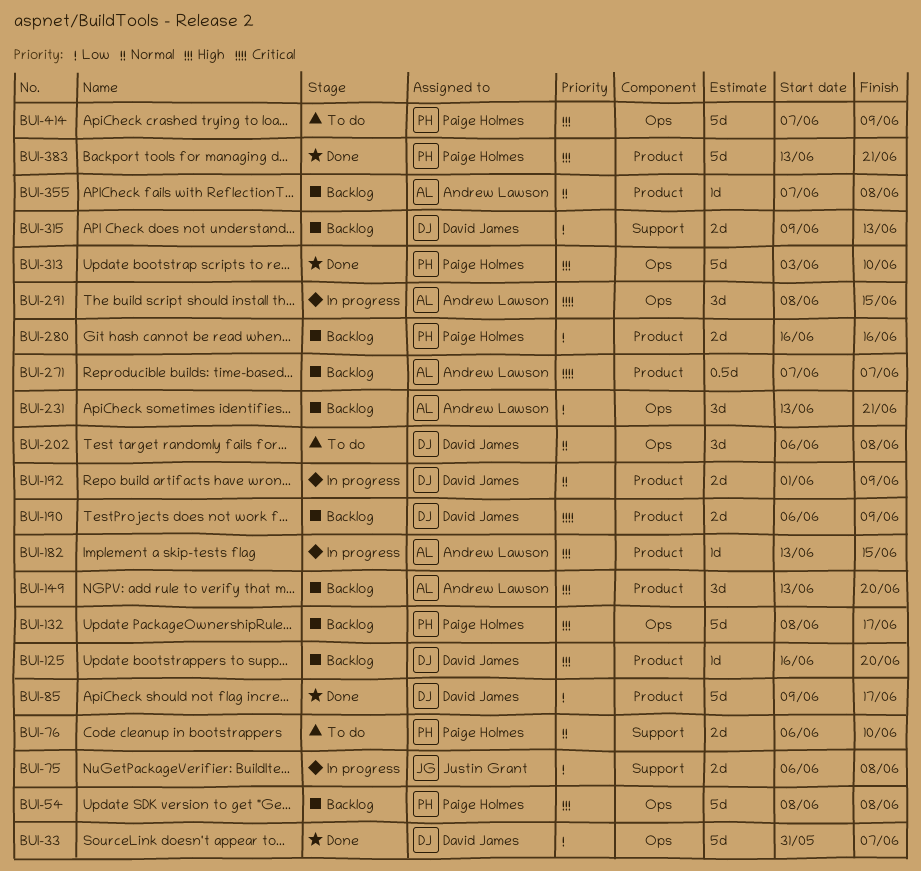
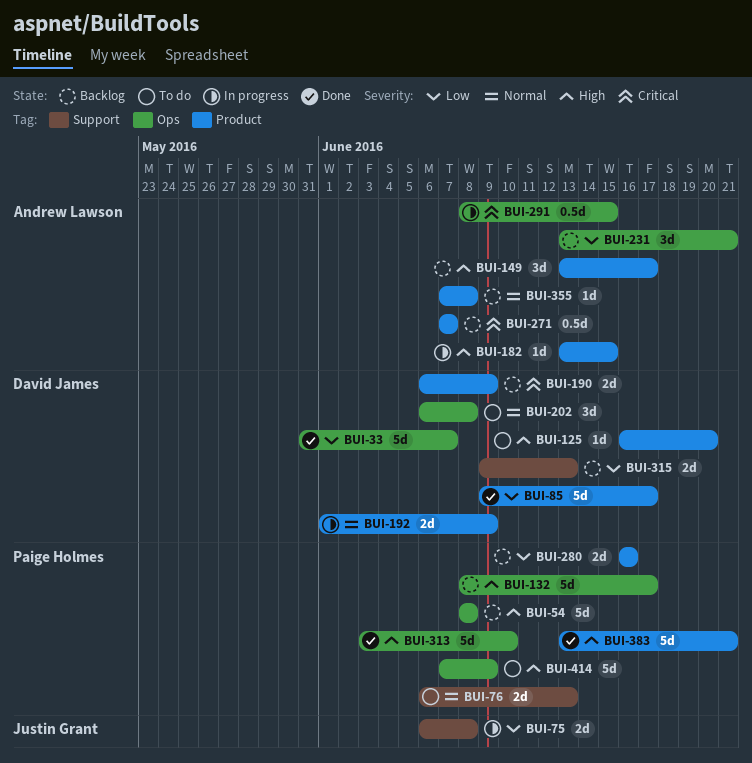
BUI-76, due: Jun 10 -> Jun 13
BUI-125, status: Backlog -> To do
BUI-149, due: Jun 20 -> Jun 17
BUI-291, estimate: 3d -> 0.5d

